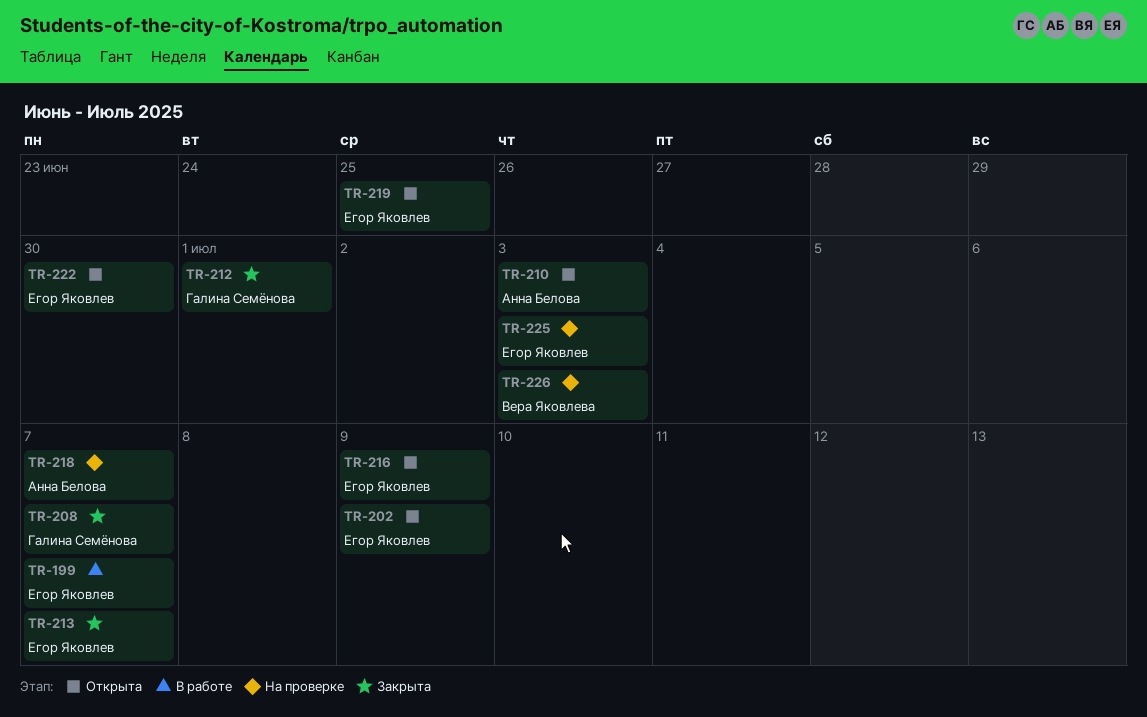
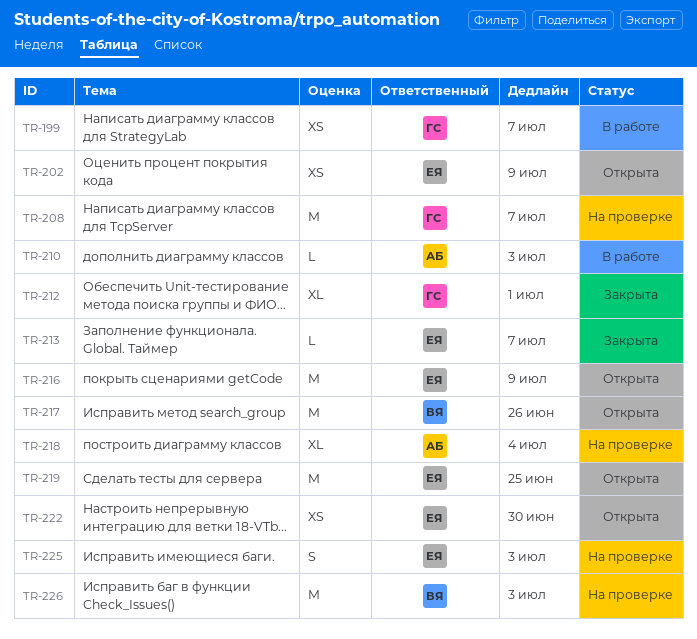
TR-199, owner: Егор Яковлев -> Галина Семёнова
TR-208, status: Закрыта -> На проверке
TR-210, status: Открыта -> В работе
TR-217: none -> present
TR-218, due: Jul 7 -> Jul 4

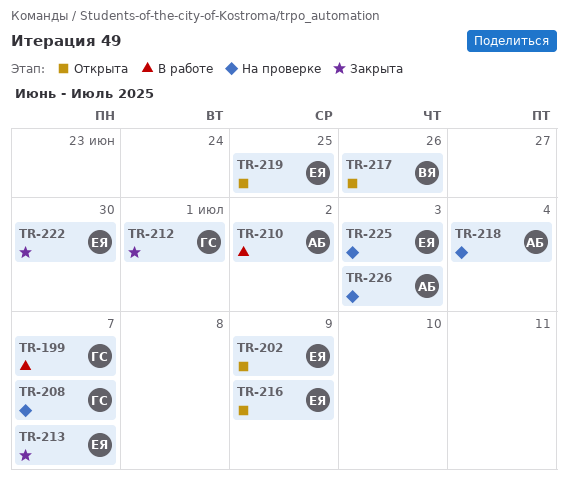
TR-210, due: Jul 3 -> Jul 2
TR-222, status: Открыта -> Закрыта
TR-226, owner: ВЯ -> АБ

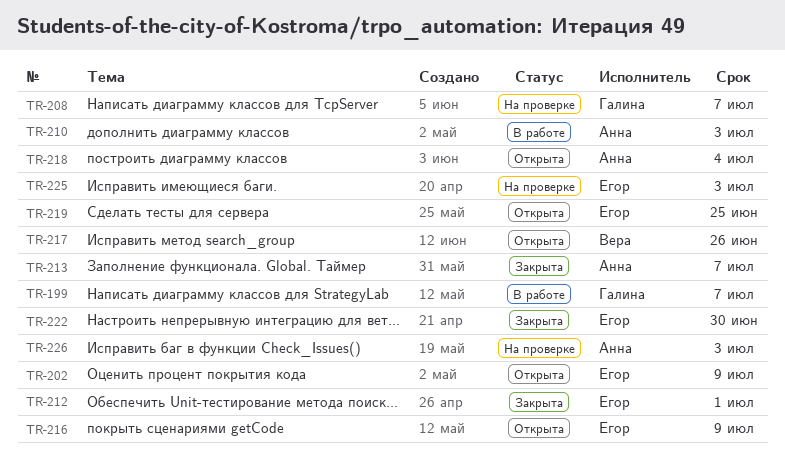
TR-210, due: Jul 2 -> Jul 3
TR-212, owner: Галина -> Егор
TR-213, owner: Егор -> Анна
TR-218, status: На проверке -> Открыта

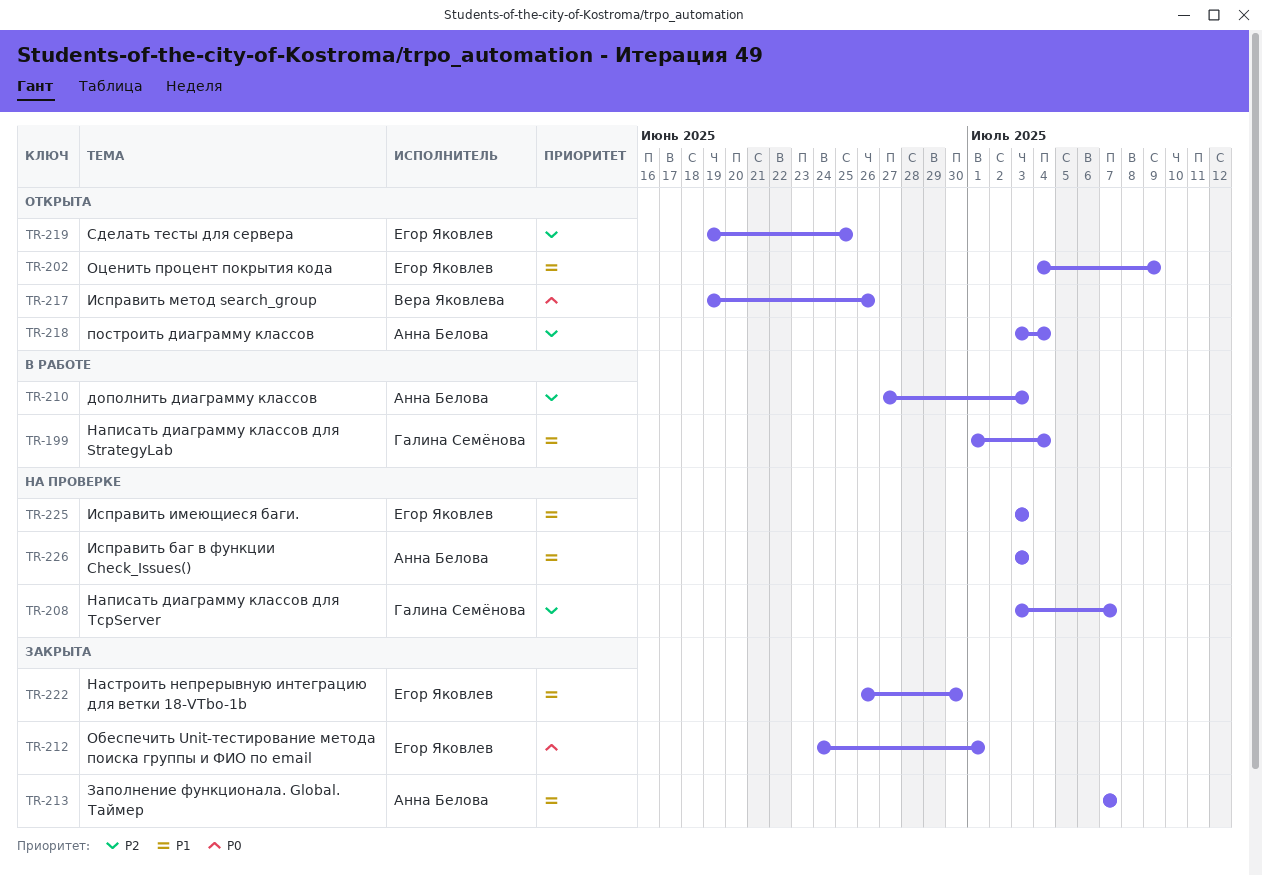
TR-199, due: Jul 7 -> Jul 4
TR-216: present -> none

